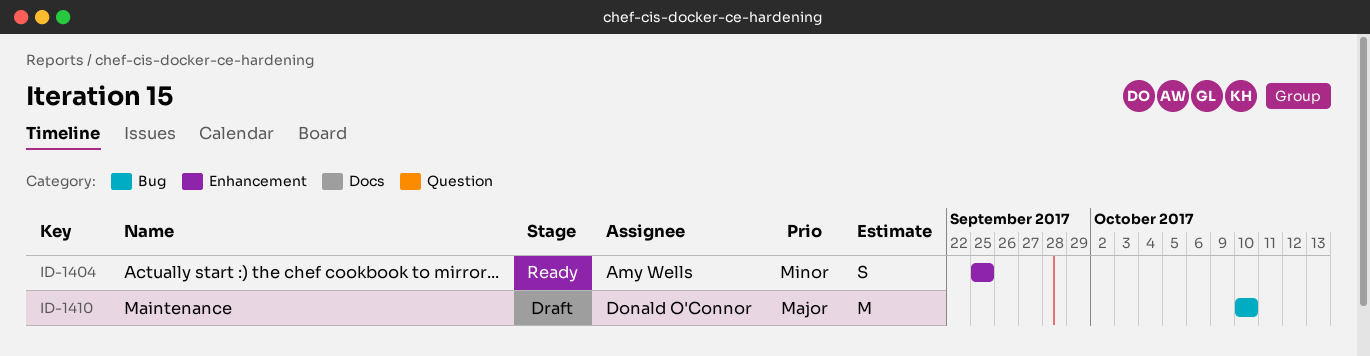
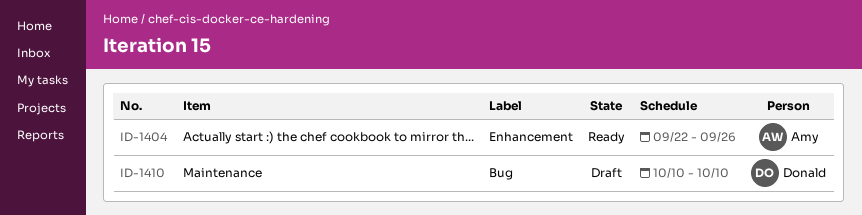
ID-1404, start: Sep 25 -> Sep 22
ID-1404, due: Sep 25 -> Sep 26

